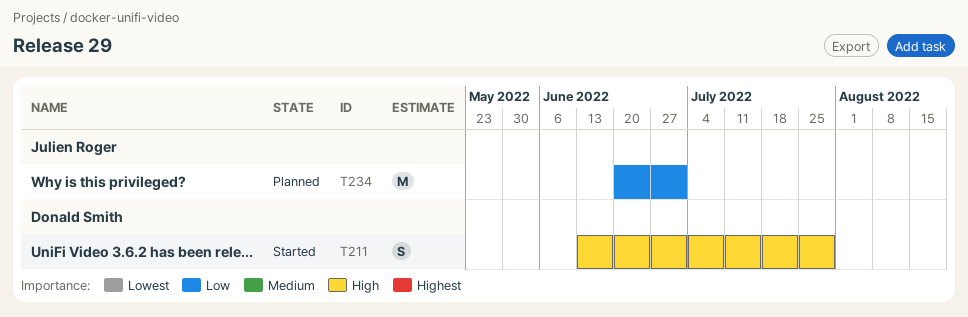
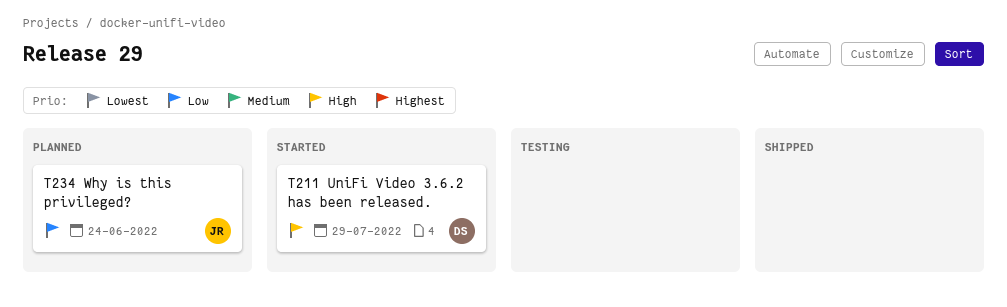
T234, due: Jul 1 -> Jun 24

